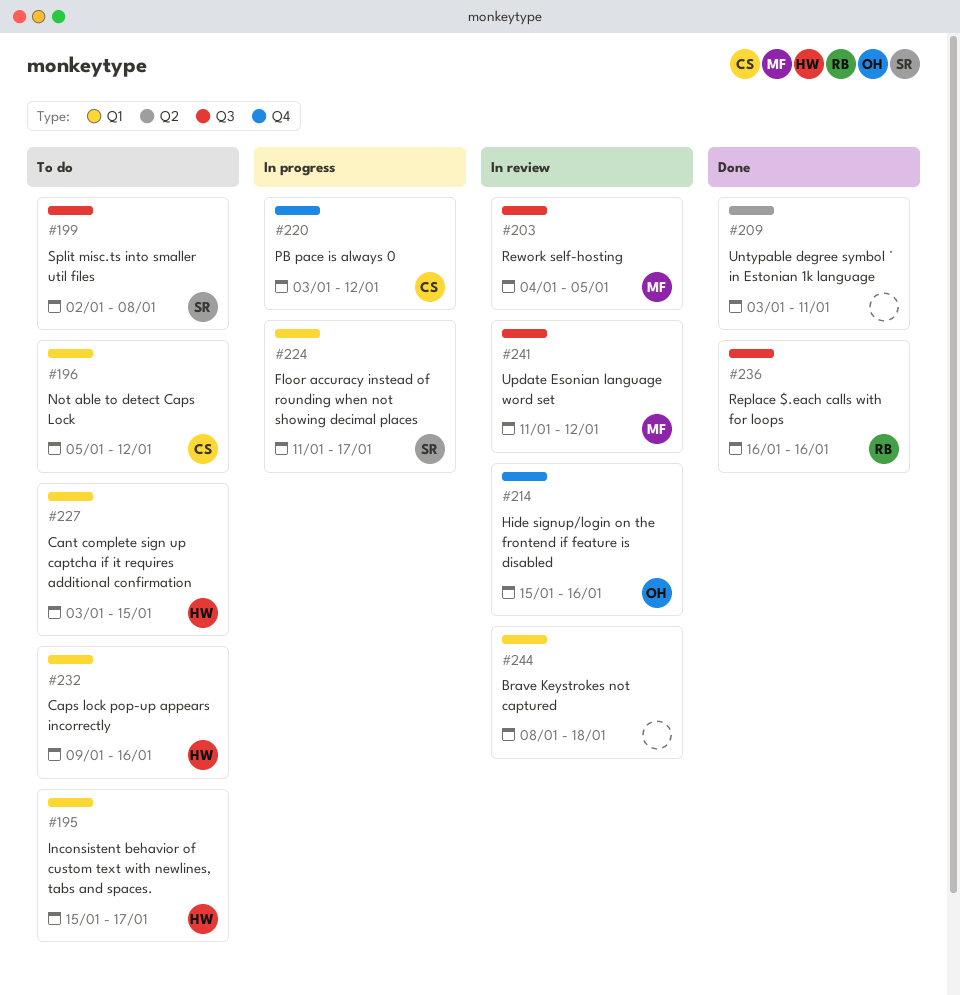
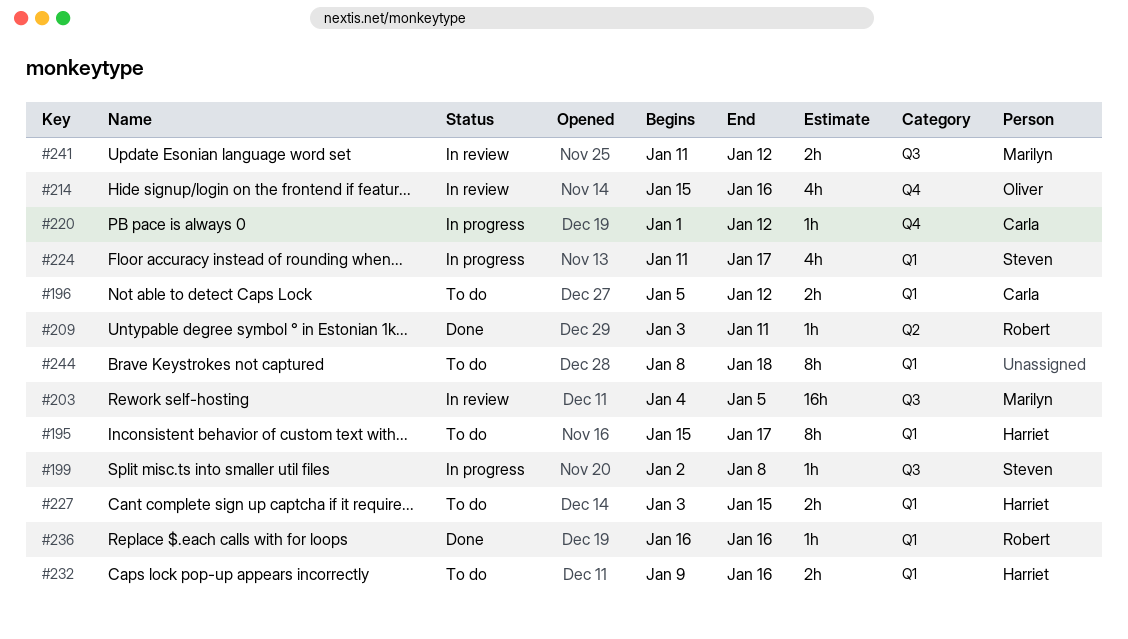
#199, status: To do -> In progress
#209, owner: none -> Robert
#220, start: Jan 3 -> Jan 1
#236, label: Q3 -> Q1
#244, status: In review -> To do

